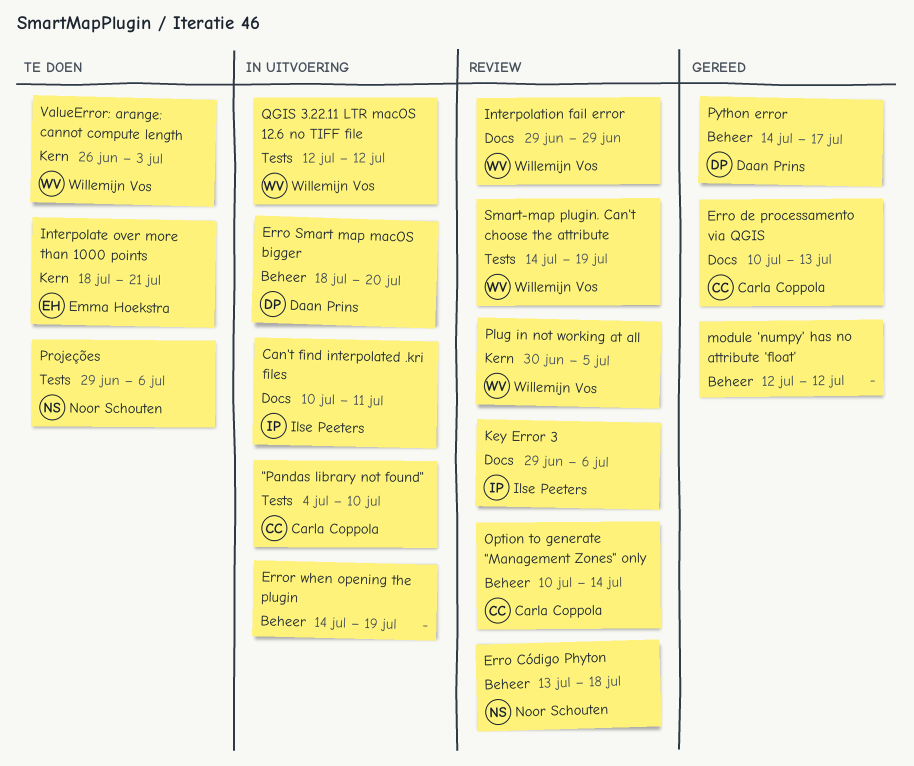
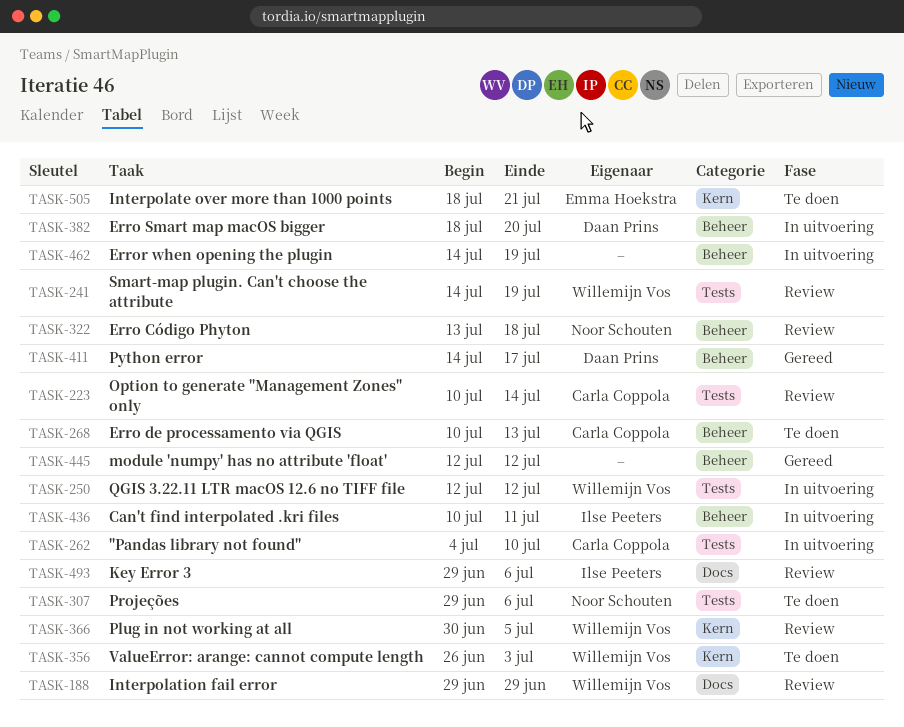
Can't find interpolated .kri files, label: Docs -> Beheer
Erro de processamento via QGIS, status: Gereed -> Te doen
Erro de processamento via QGIS, label: Docs -> Beheer
Option to generate "Management Zones" only, label: Beheer -> Tests

